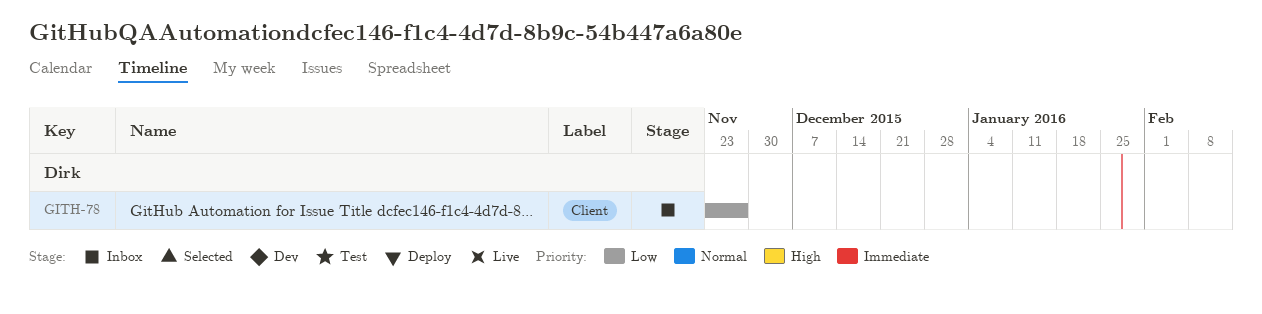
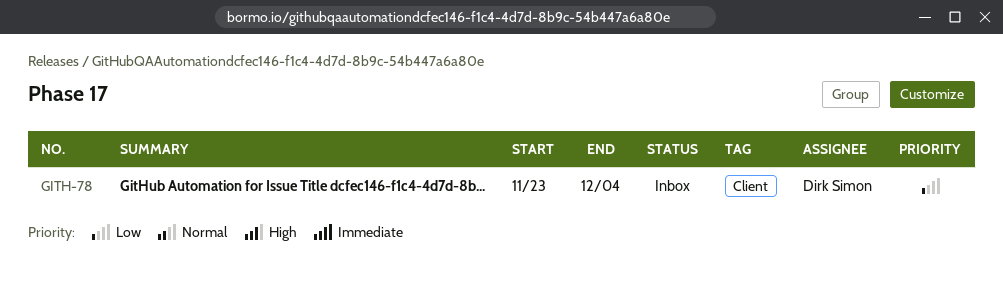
GITH-78, due: Nov 27 -> Dec 4

